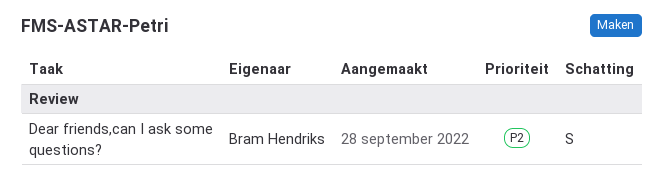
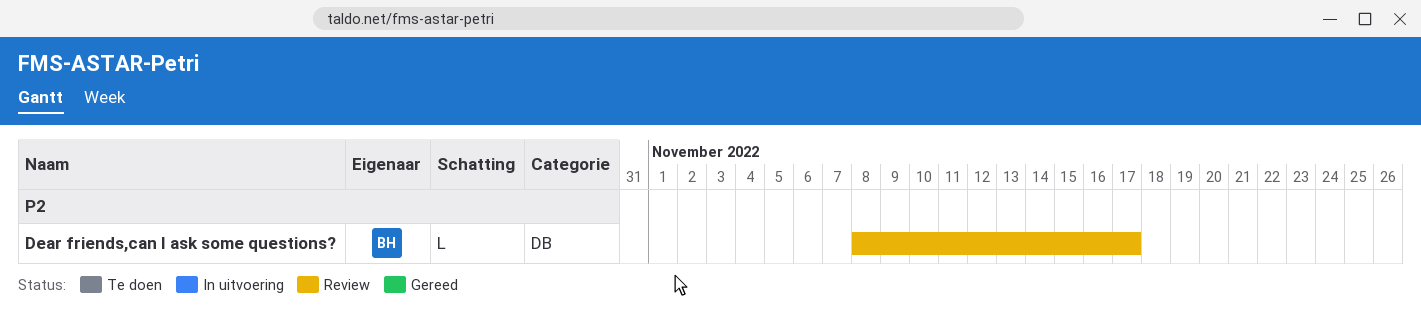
Dear friends,can I ask some questions?, estimate: S -> L

